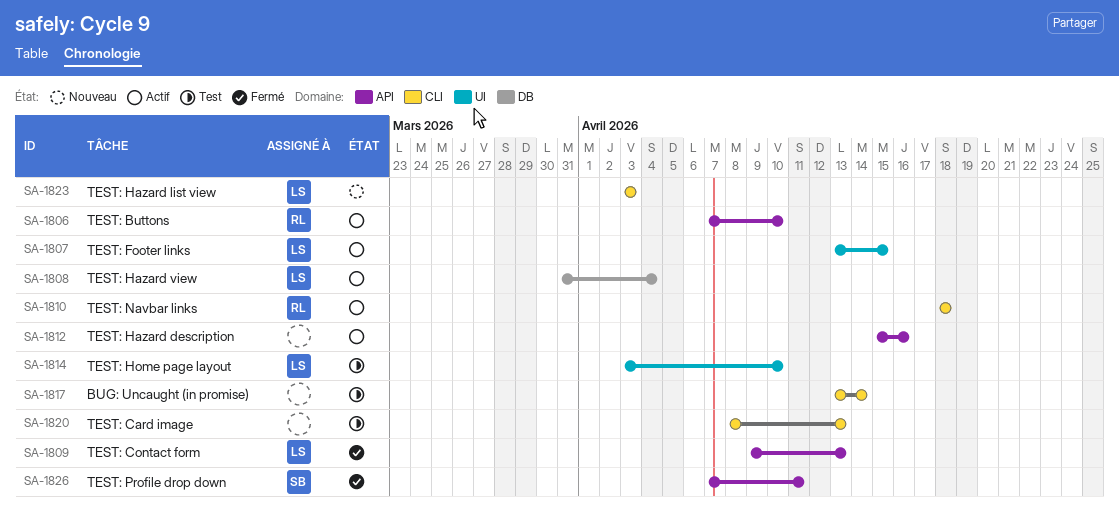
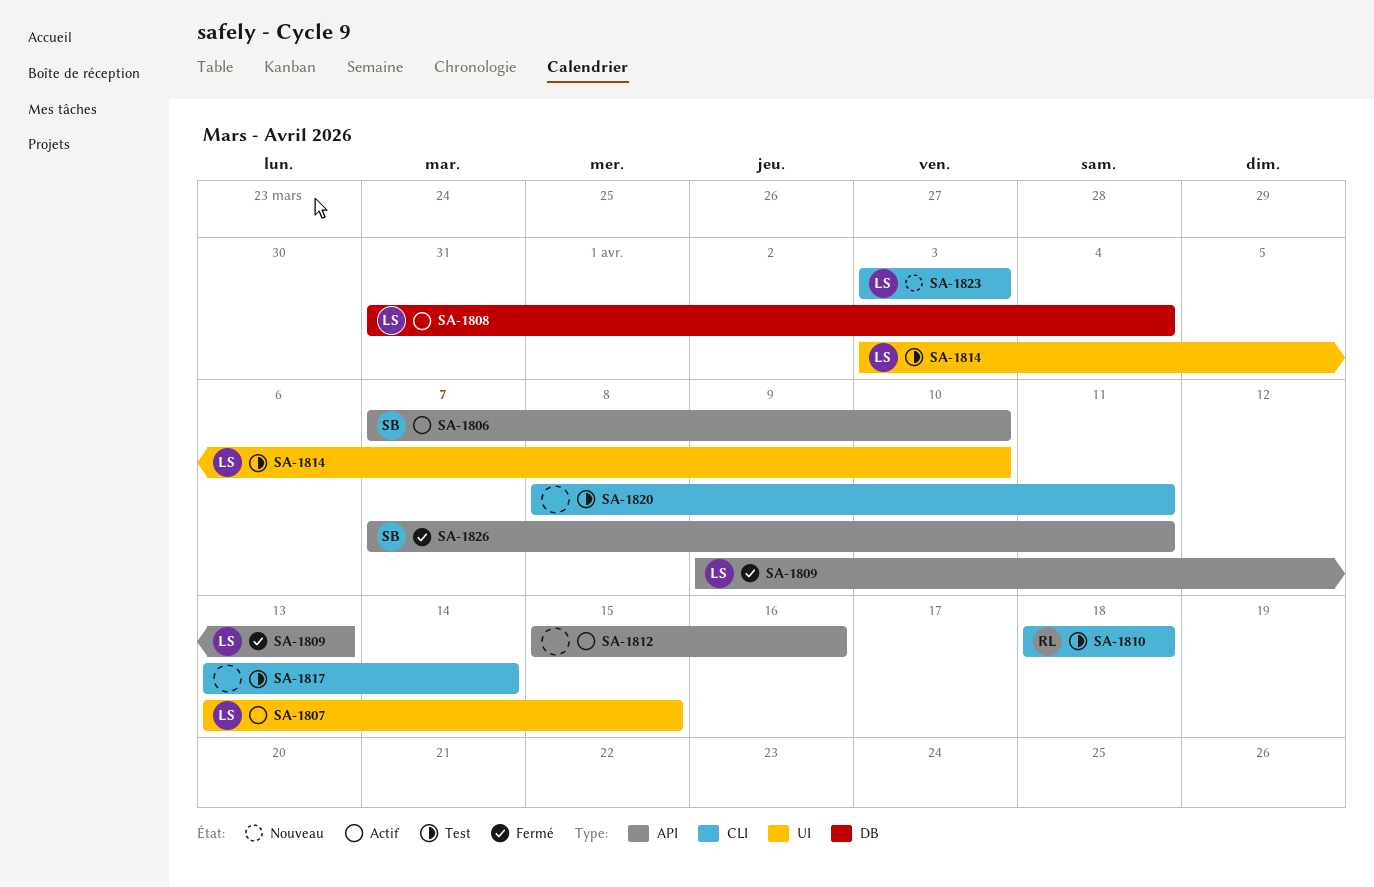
SA-1806, owner: RL -> SB
SA-1810, status: Actif -> Test
SA-1820, due: Apr 13 -> Apr 11

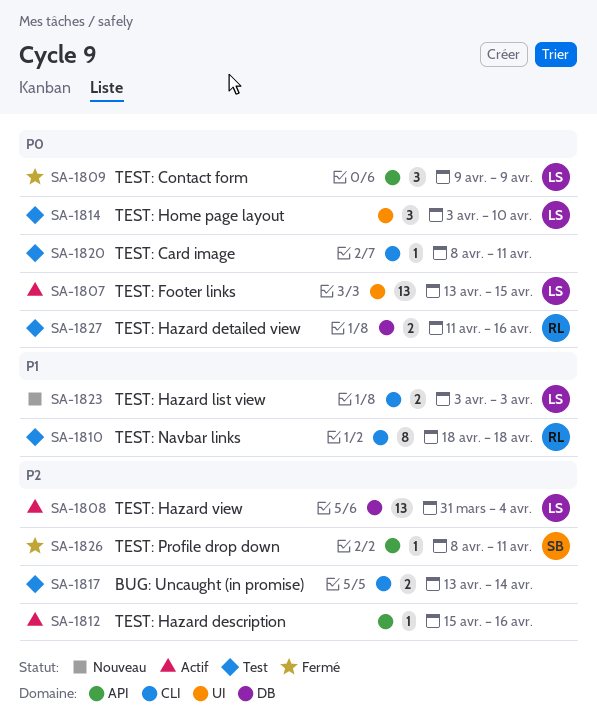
SA-1806: present -> none
SA-1809, due: Apr 13 -> Apr 9
SA-1826, start: Apr 7 -> Apr 8
SA-1827: none -> present

